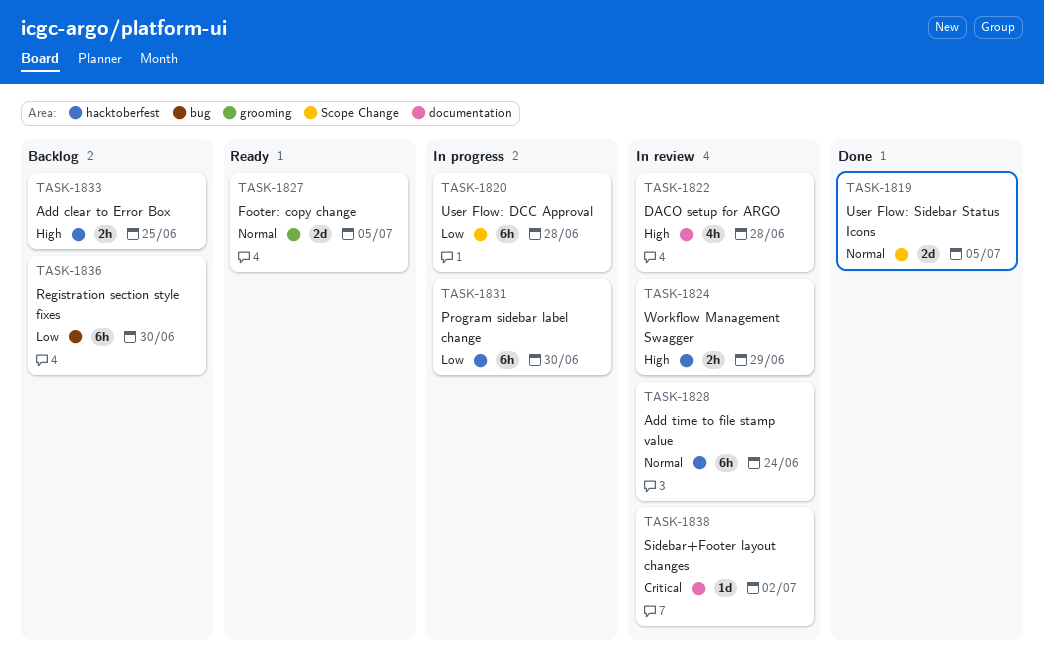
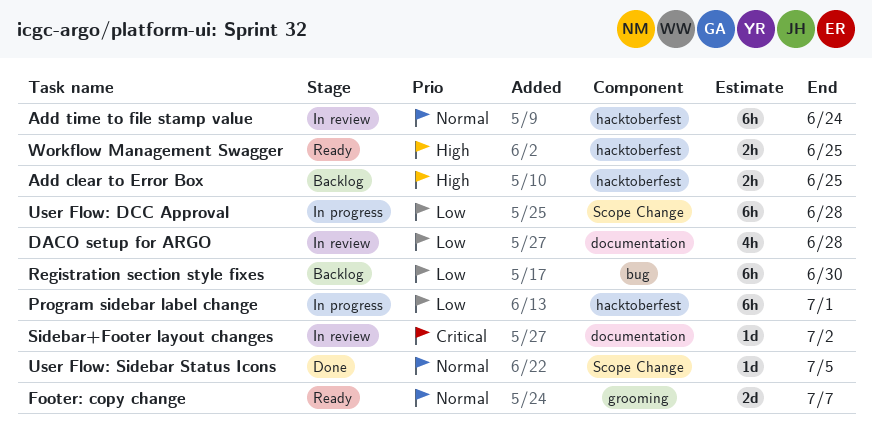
DACO setup for ARGO, priority: High -> Low
Footer: copy change, due: Jul 5 -> Jul 7
Program sidebar label change, due: Jun 30 -> Jul 1
User Flow: Sidebar Status Icons, estimate: 2d -> 1d
Workflow Management Swagger, status: In review -> Ready
Workflow Management Swagger, due: Jun 29 -> Jun 25

